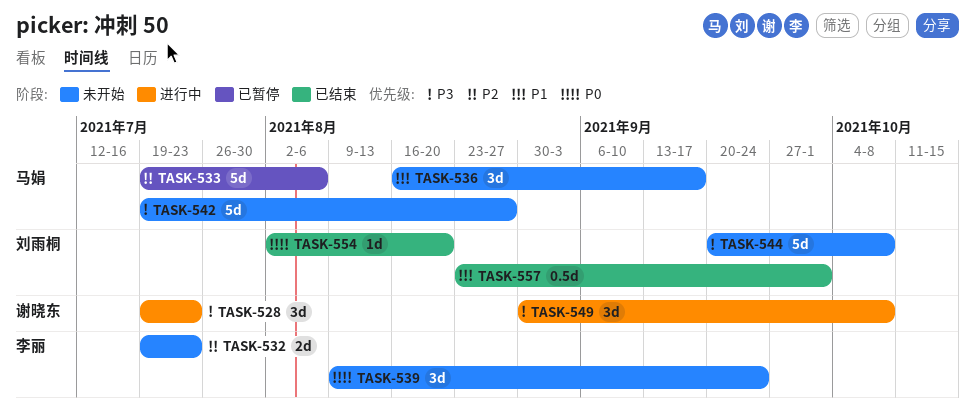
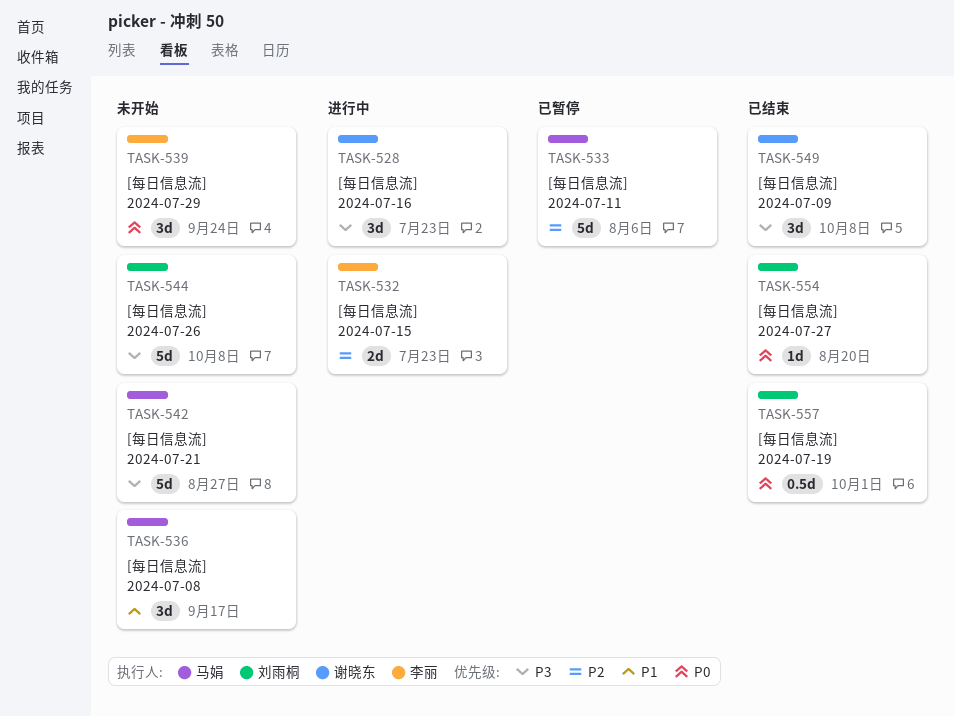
TASK-532, status: 未开始 -> 进行中
TASK-549, status: 进行中 -> 已结束
TASK-557, priority: P1 -> P0

